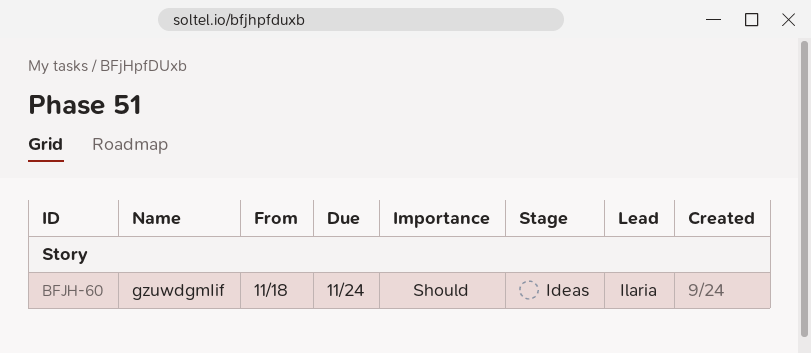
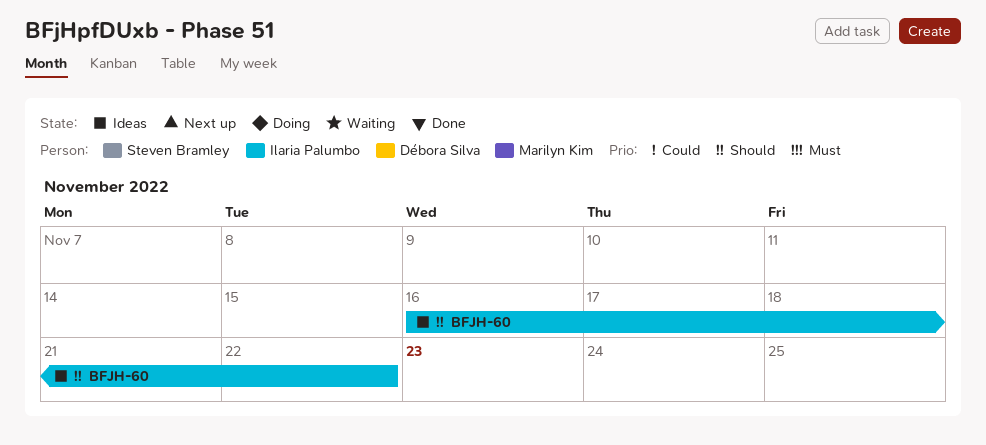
BFJH-60, start: Nov 18 -> Nov 16
BFJH-60, due: Nov 24 -> Nov 22

